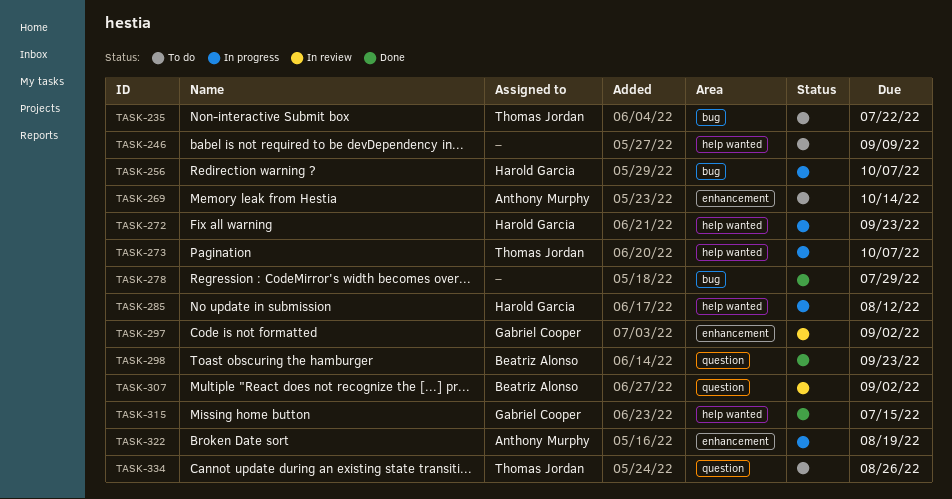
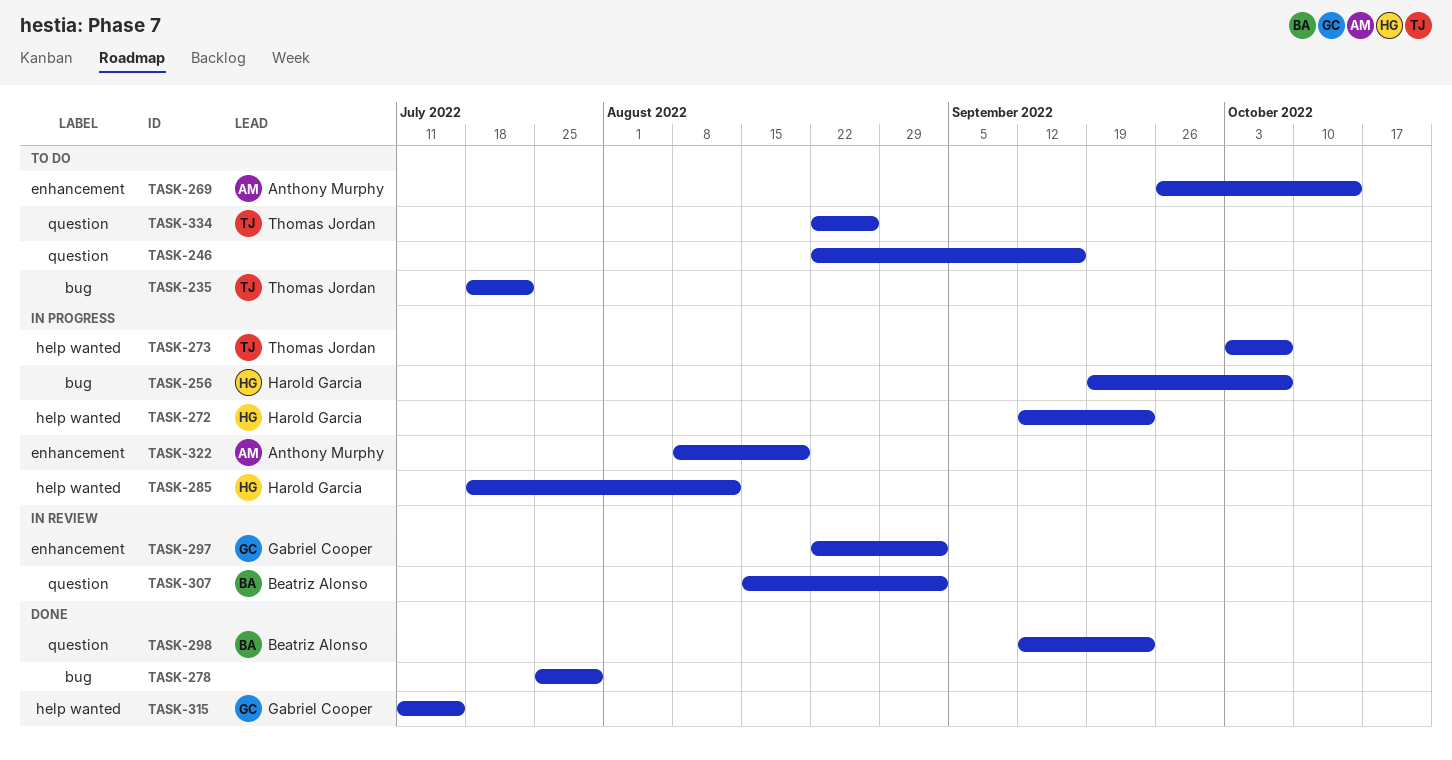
TASK-246, label: help wanted -> question
TASK-246, due: Sep 9 -> Sep 16

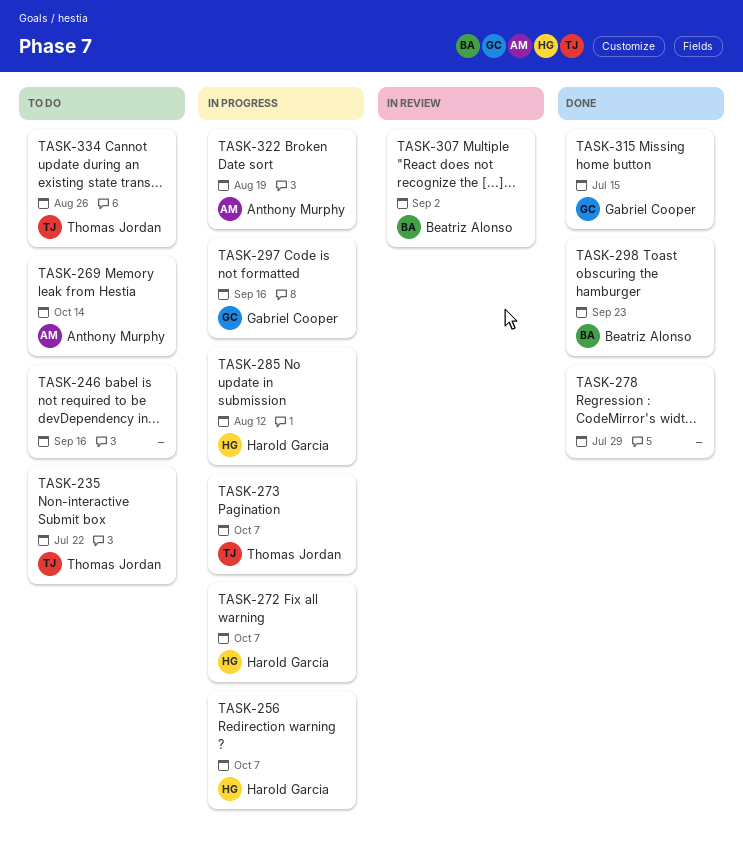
TASK-272, due: Sep 23 -> Oct 7
TASK-297, status: In review -> In progress
TASK-297, due: Sep 2 -> Sep 16

